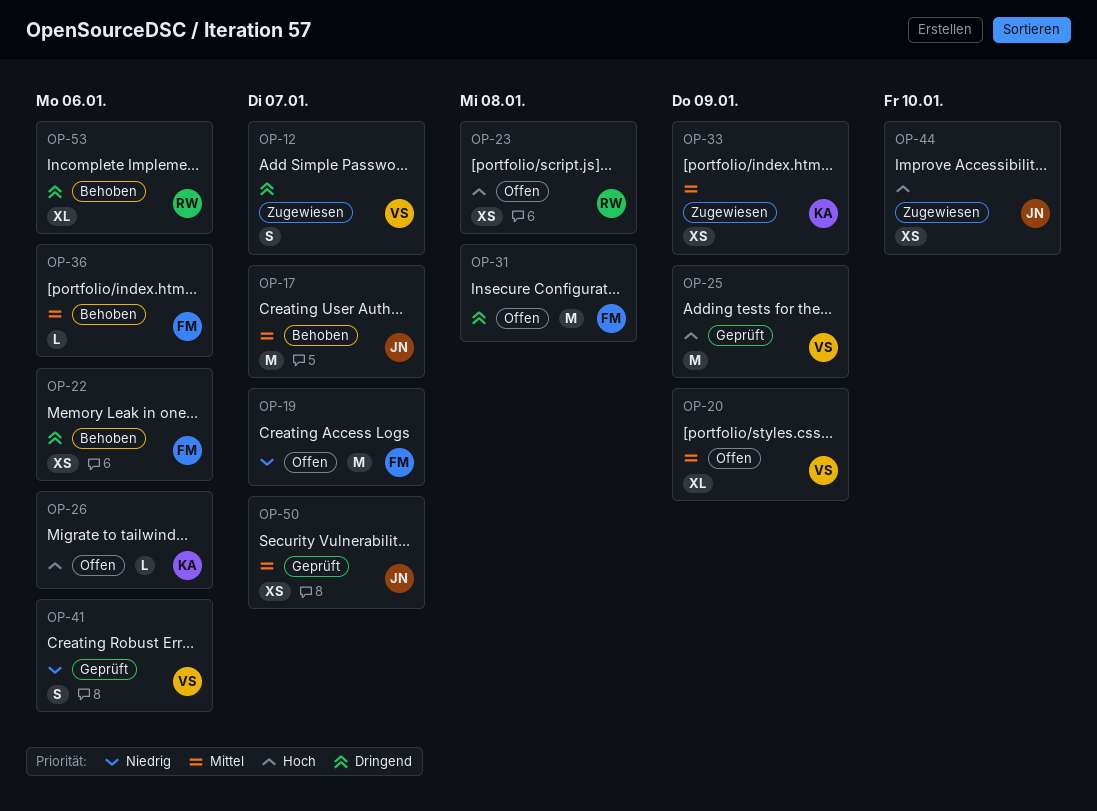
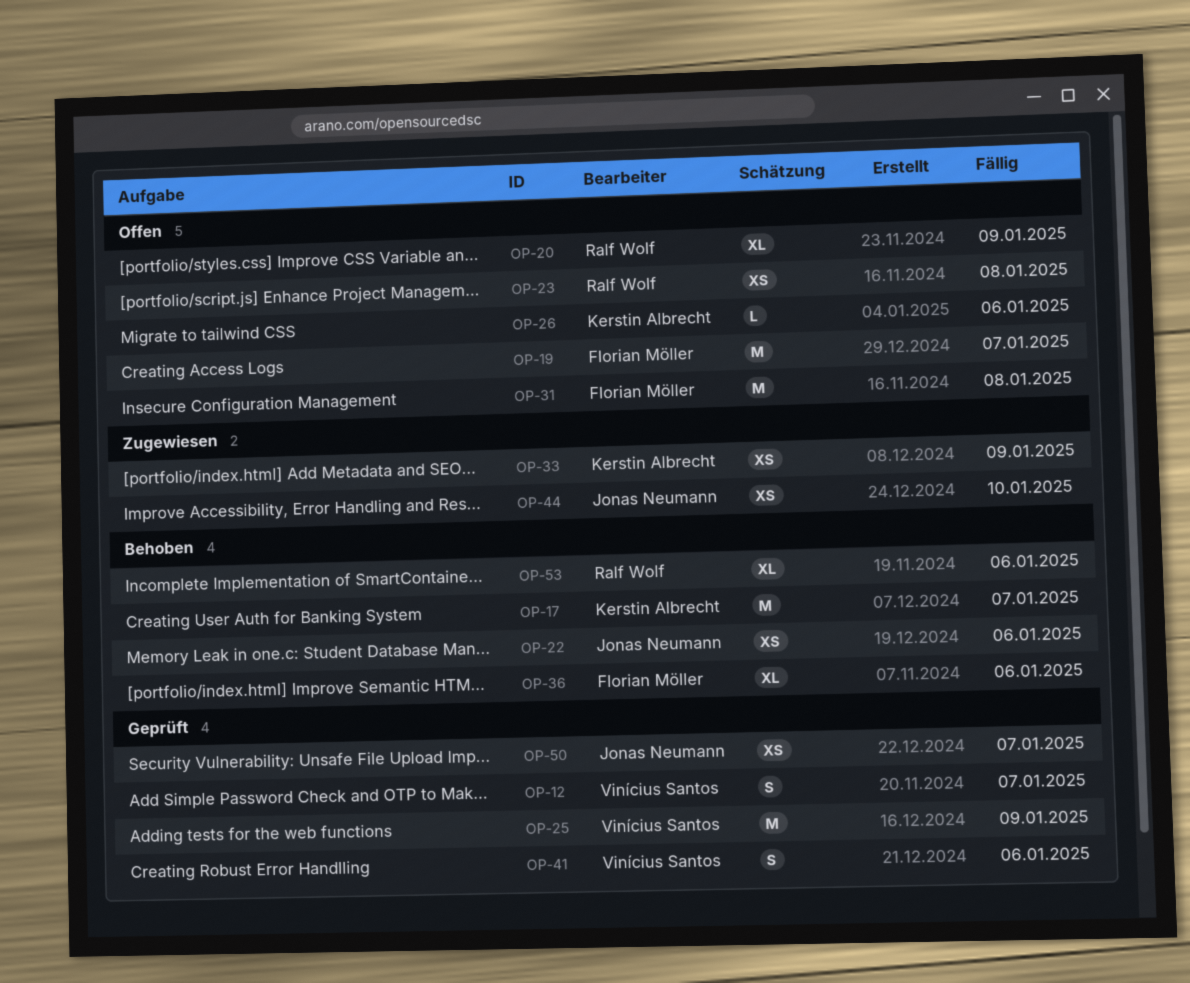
OP-12, status: Zugewiesen -> Geprüft
OP-17, owner: Jonas Neumann -> Kerstin Albrecht
OP-20, owner: Vinícius Santos -> Ralf Wolf
OP-22, owner: Florian Möller -> Jonas Neumann
OP-36, estimate: L -> XL

